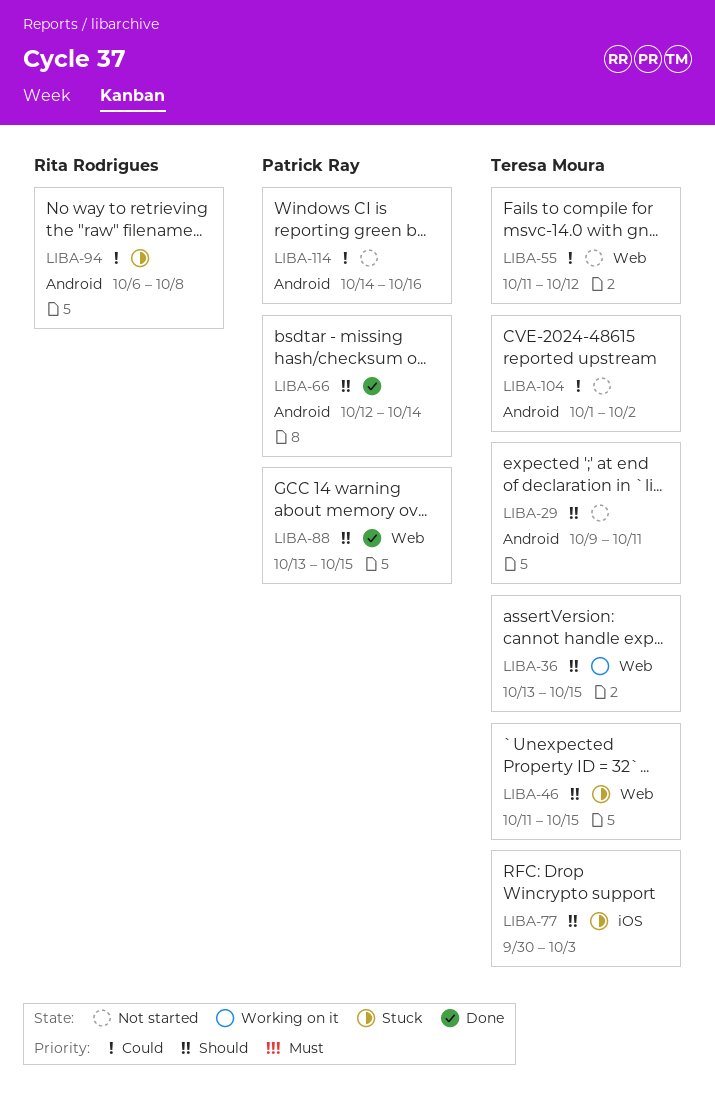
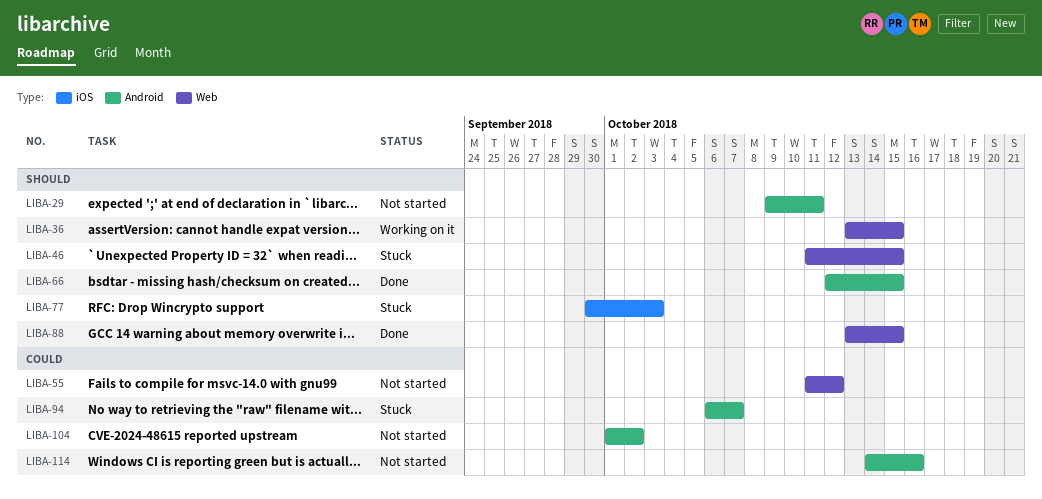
LIBA-66, due: Oct 14 -> Oct 15
LIBA-94, due: Oct 8 -> Oct 7

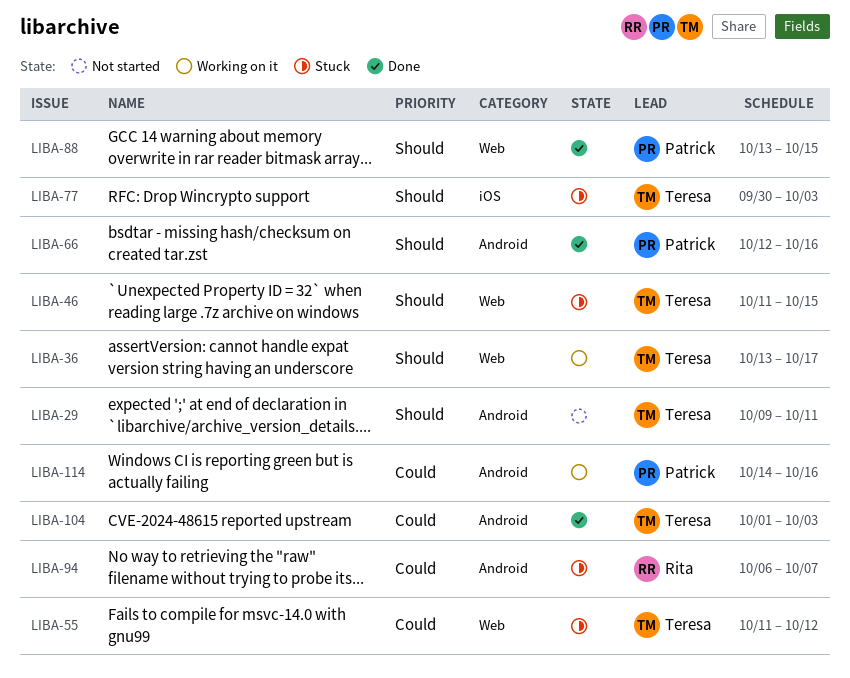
LIBA-36, due: Oct 15 -> Oct 17
LIBA-55, status: Not started -> Stuck
LIBA-66, due: Oct 15 -> Oct 16
LIBA-104, status: Not started -> Done
LIBA-104, due: Oct 2 -> Oct 3
LIBA-114, status: Not started -> Working on it

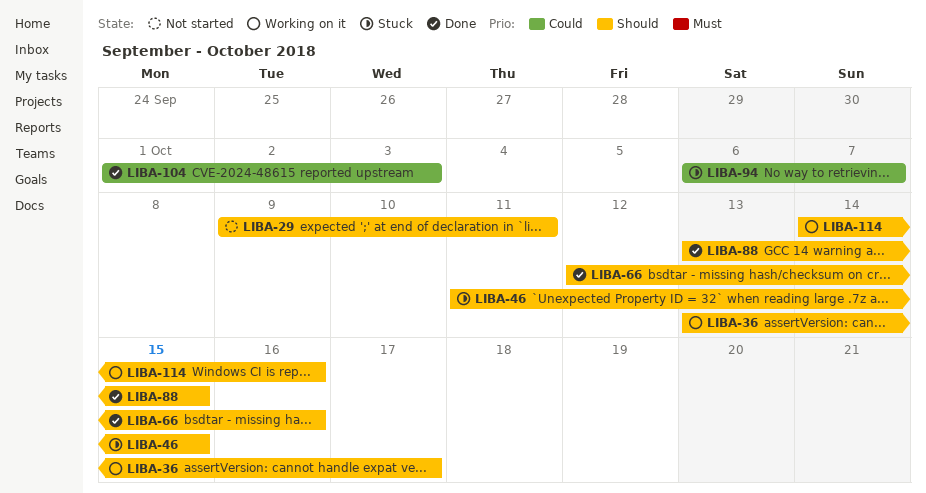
LIBA-55: present -> none
LIBA-77: present -> none
LIBA-114, priority: Could -> Should

